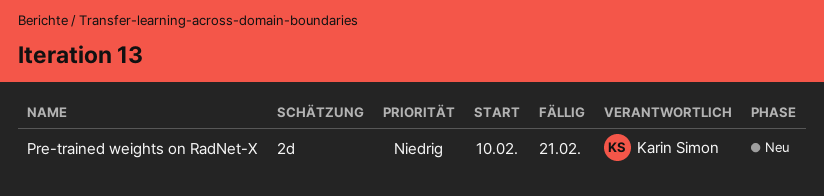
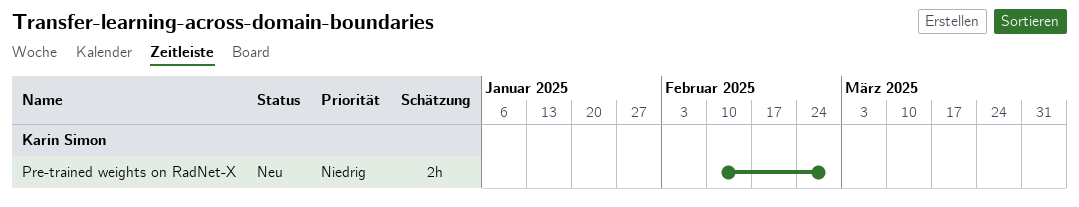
Pre-trained weights on RadNet-X, estimate: 2d -> 2h
Pre-trained weights on RadNet-X, due: Feb 21 -> Feb 28

